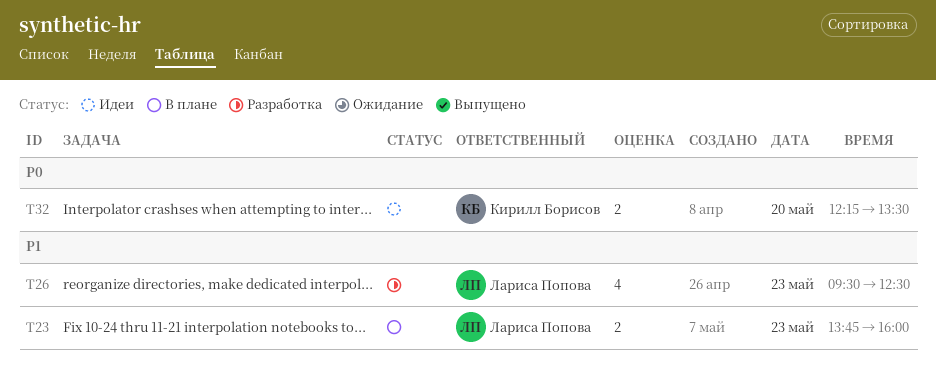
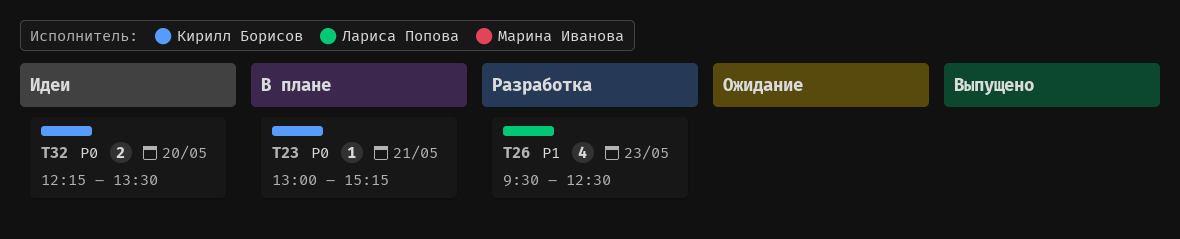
T23, owner: Лариса Попова -> Кирилл Борисов
T23, priority: P1 -> P0
T23, estimate: 2 -> 1
T23, day: May 23 -> May 21
T23, begins: 13:45 -> 13:00
T23, ends: 16:00 -> 15:15

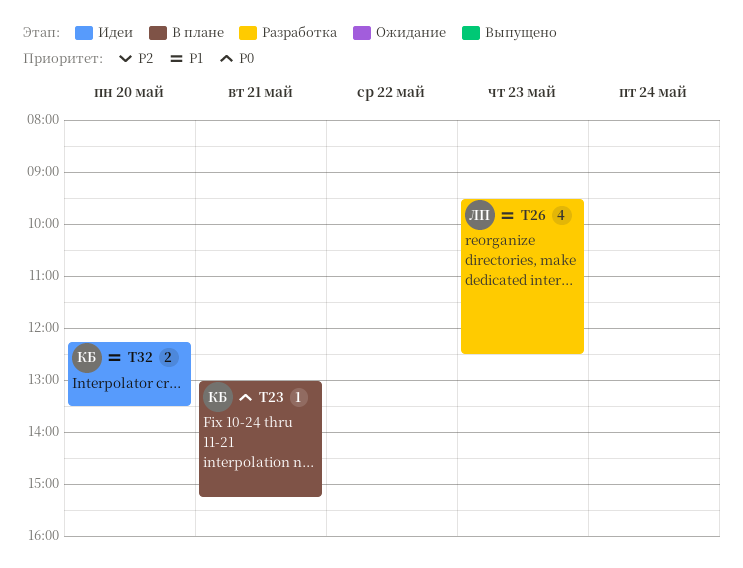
T32, priority: P0 -> P1

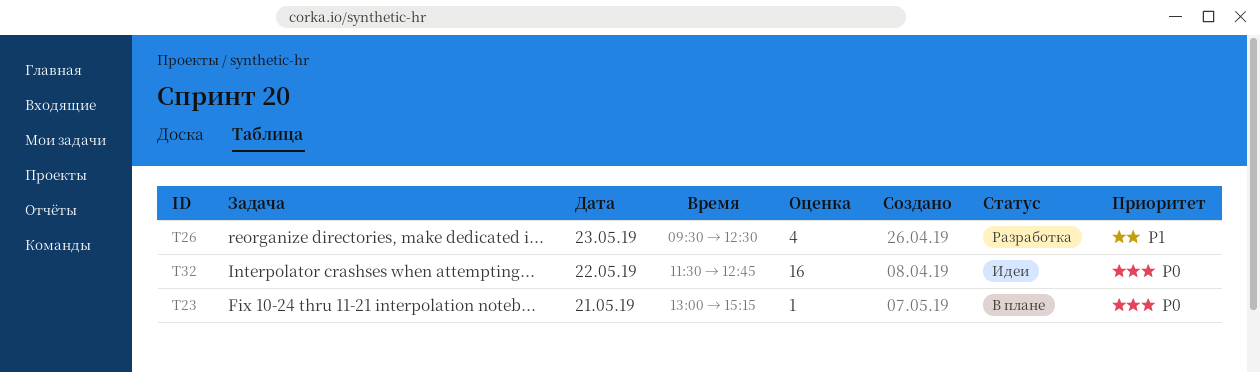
T32, priority: P1 -> P0
T32, estimate: 2 -> 16
T32, day: May 20 -> May 22
T32, begins: 12:15 -> 11:30
T32, ends: 13:30 -> 12:45

